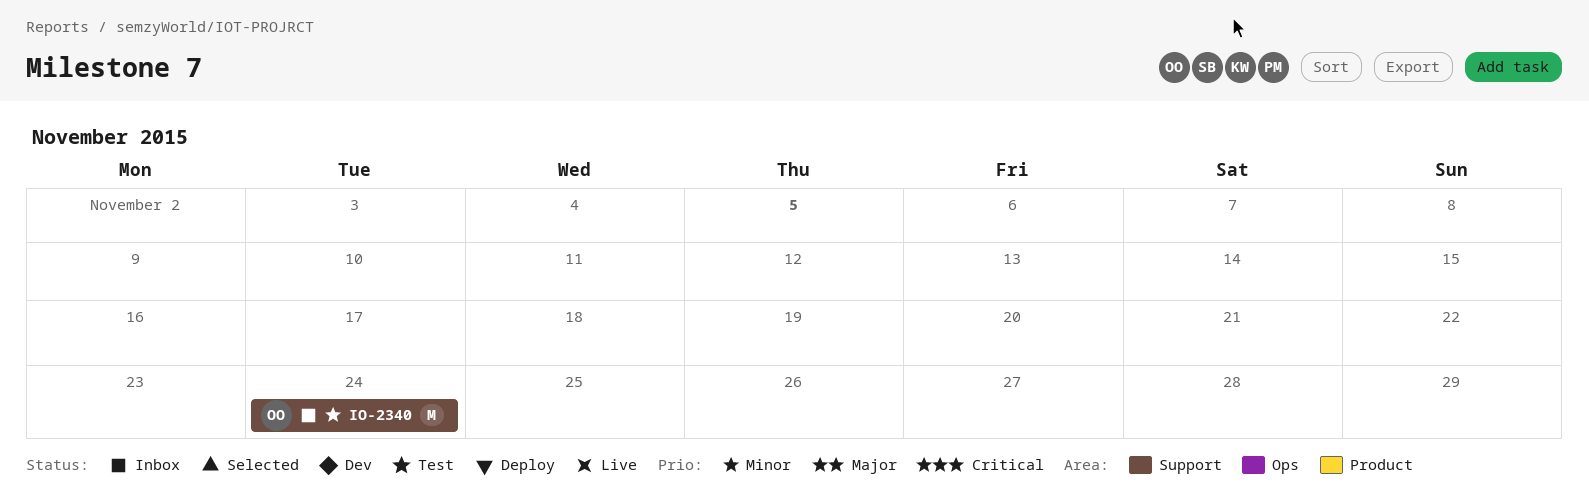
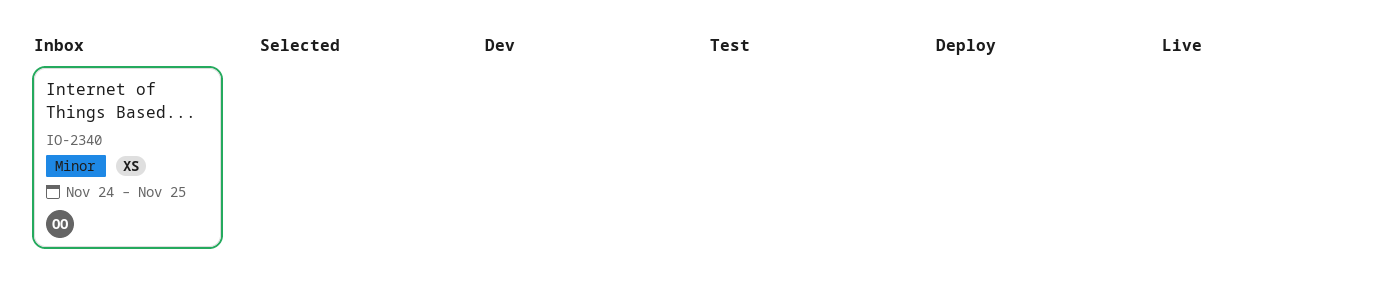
IO-2340, estimate: M -> XS
IO-2340, due: Nov 24 -> Nov 25

